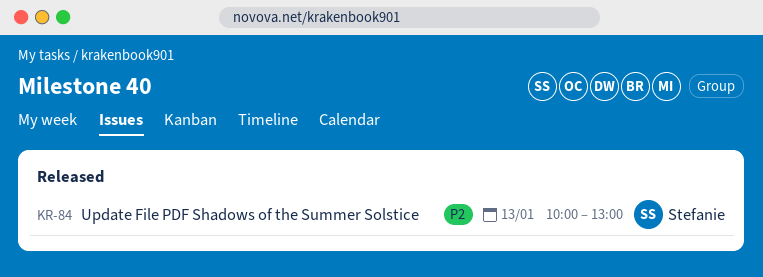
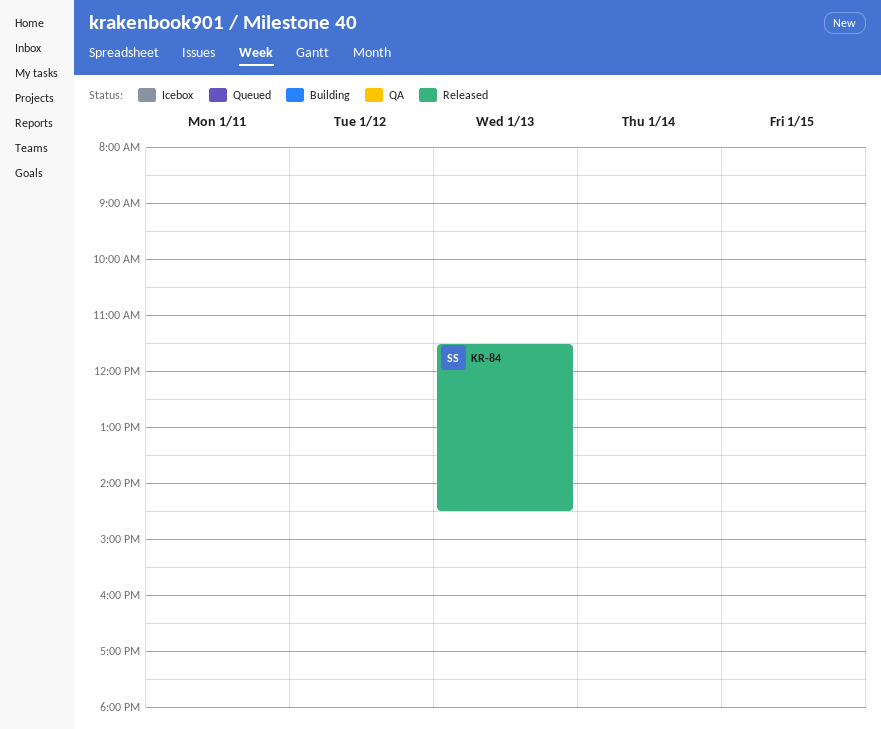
KR-84, begins: 10:00 -> 11:30
KR-84, ends: 13:00 -> 14:30

